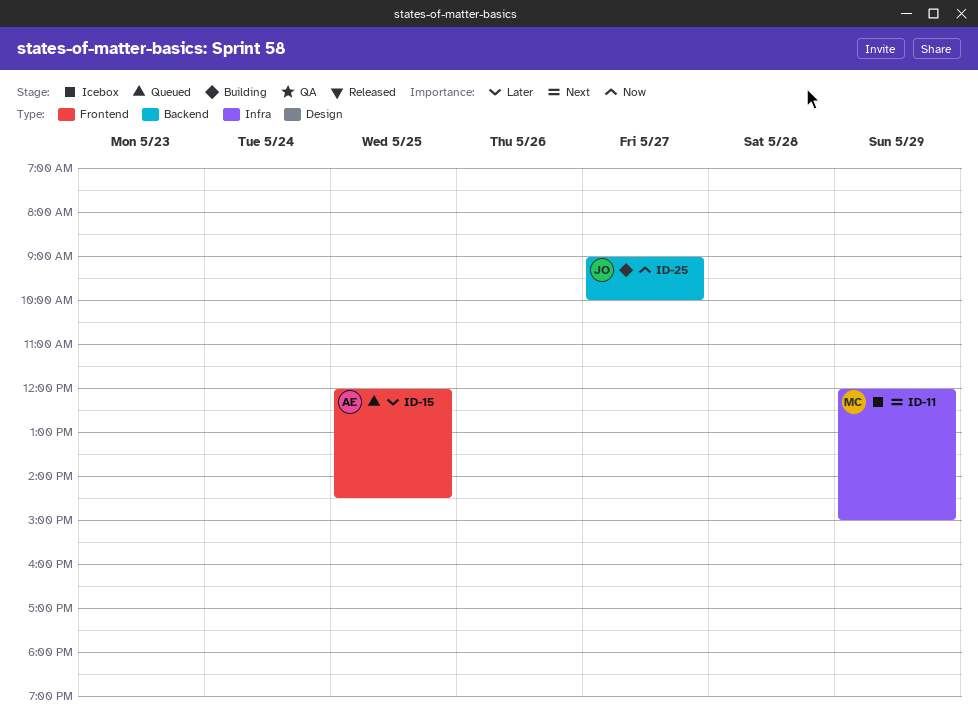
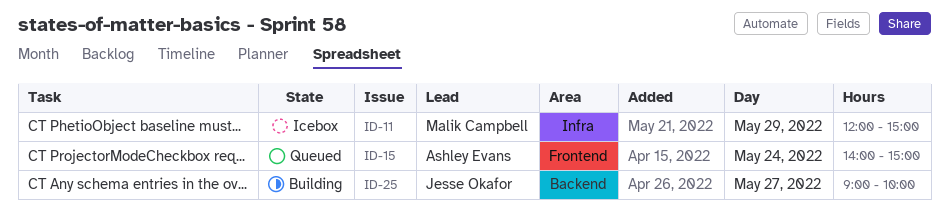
ID-15, day: May 25 -> May 24
ID-15, begins: 12:00 -> 14:00
ID-15, ends: 14:30 -> 15:00

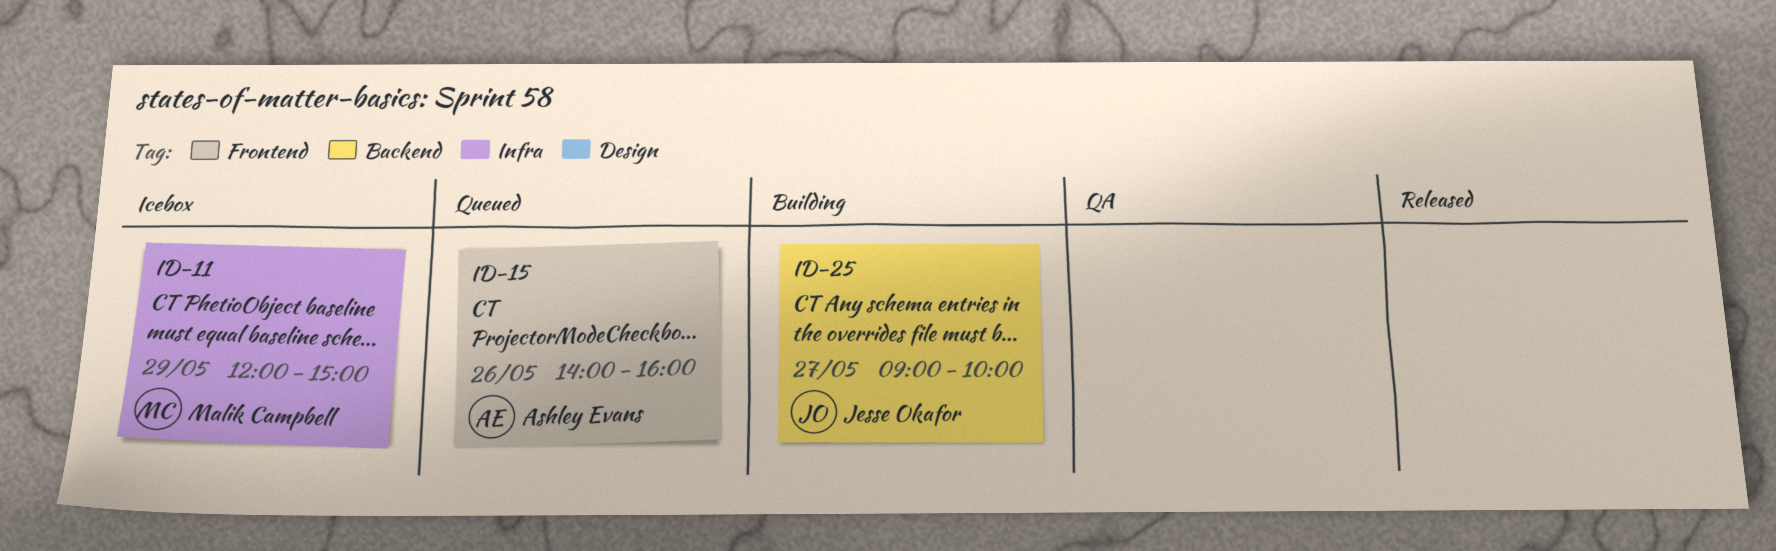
ID-15, day: May 24 -> May 26
ID-15, ends: 15:00 -> 16:00

